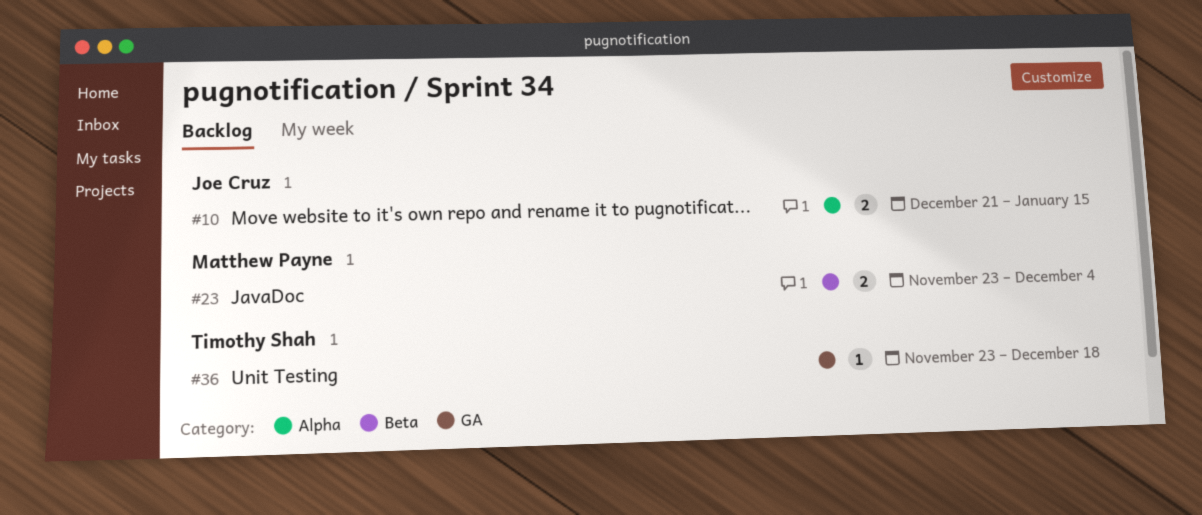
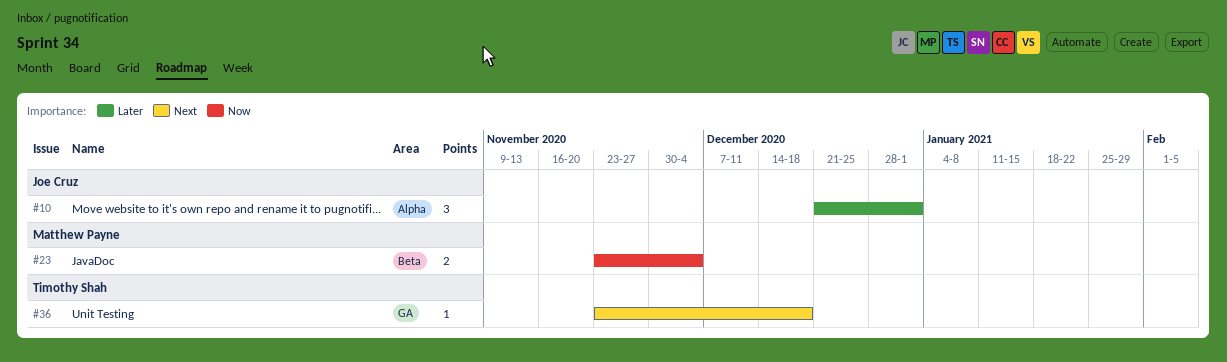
#10, estimate: 2 -> 3
#10, due: Jan 15 -> Jan 1

